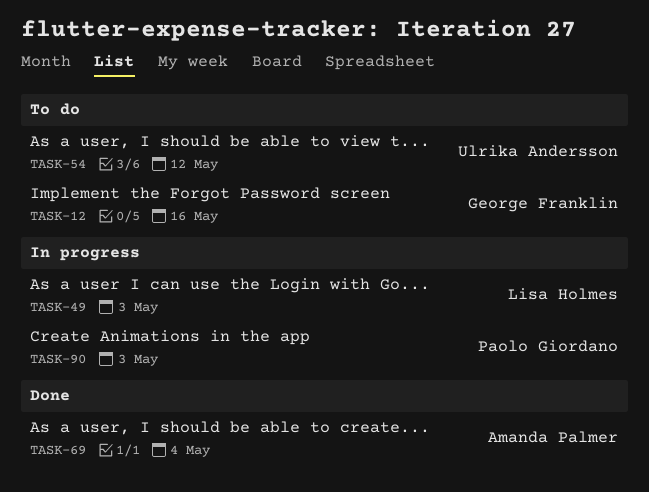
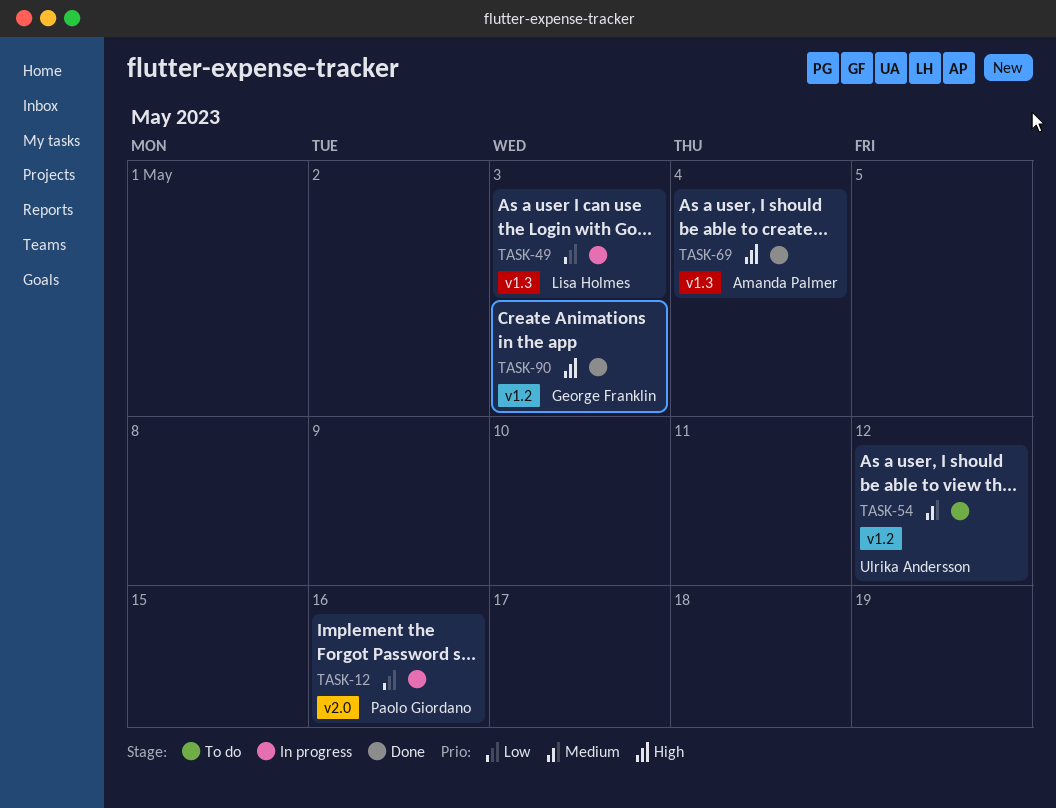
TASK-12, status: To do -> In progress
TASK-12, owner: George Franklin -> Paolo Giordano
TASK-90, status: In progress -> Done
TASK-90, owner: Paolo Giordano -> George Franklin

